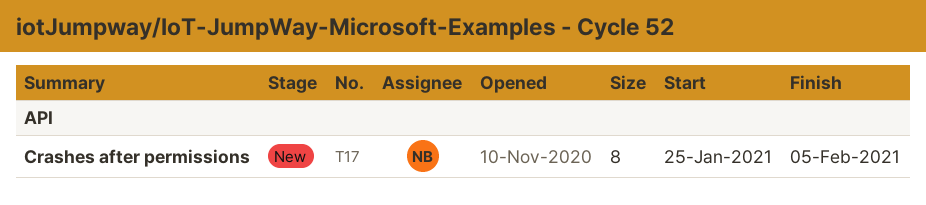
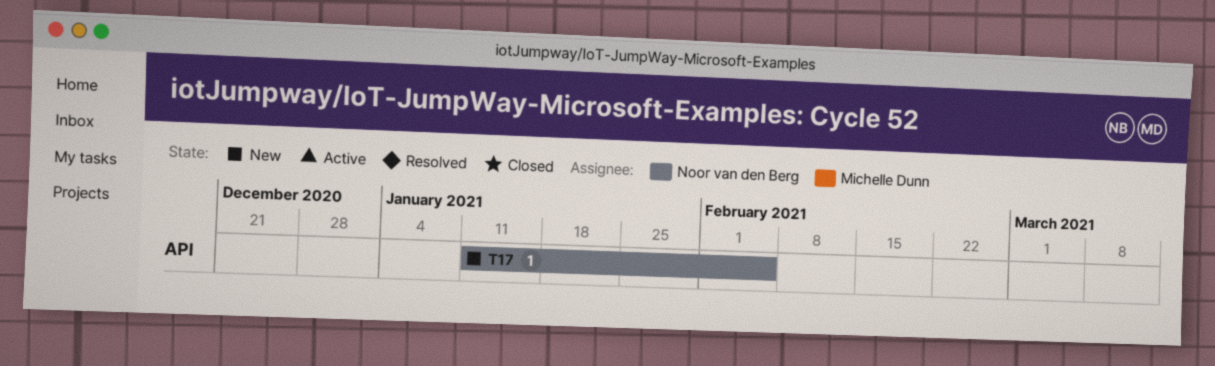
T17, estimate: 8 -> 1
T17, start: Jan 25 -> Jan 11

